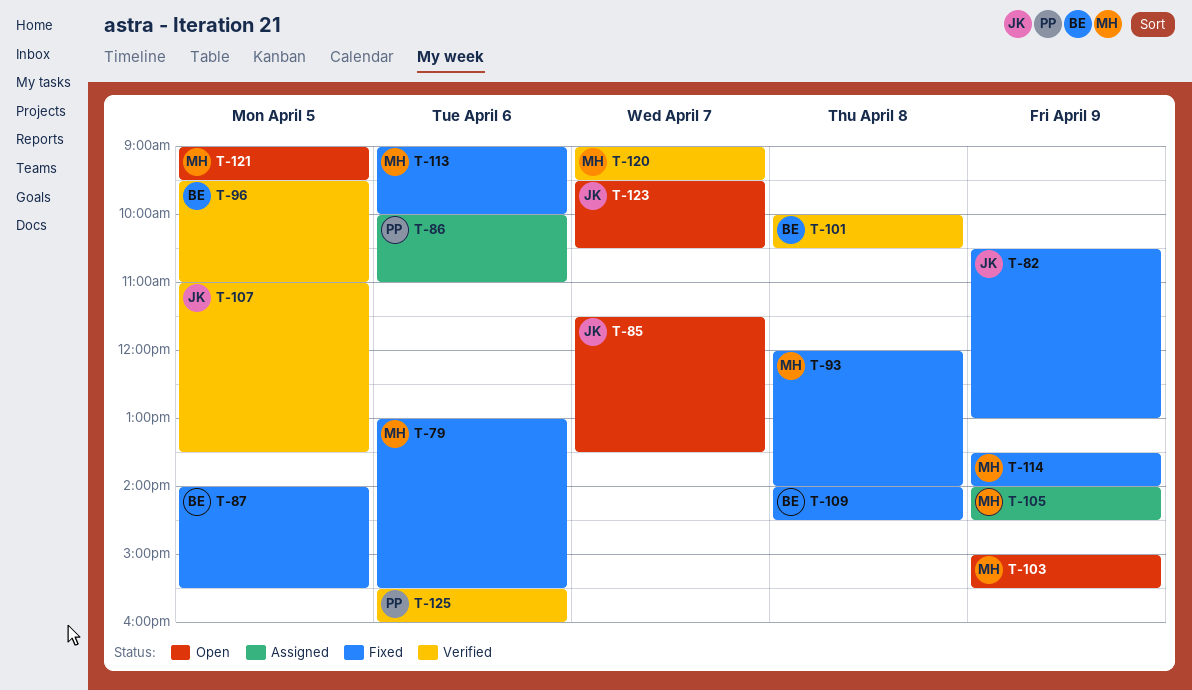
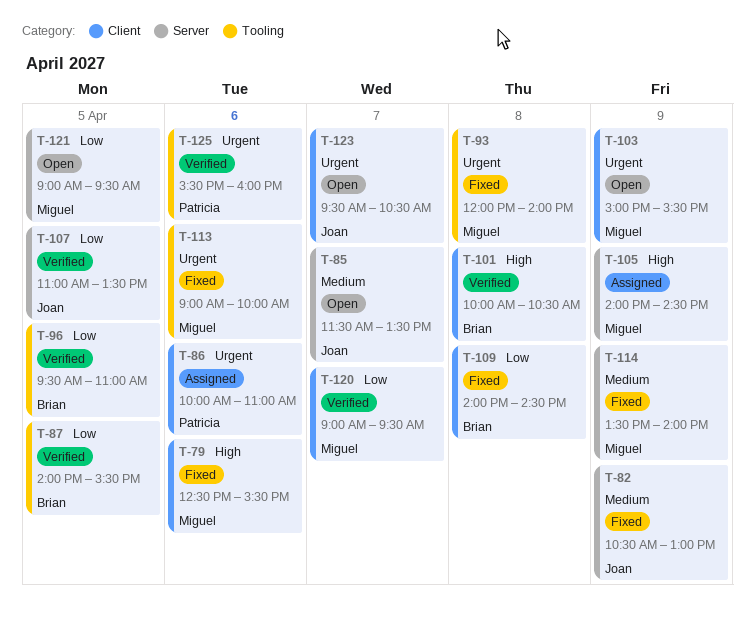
T-79, begins: 13:00 -> 12:30
T-87, status: Fixed -> Verified

